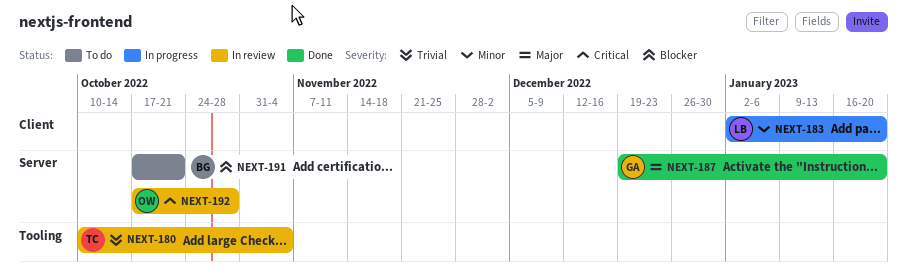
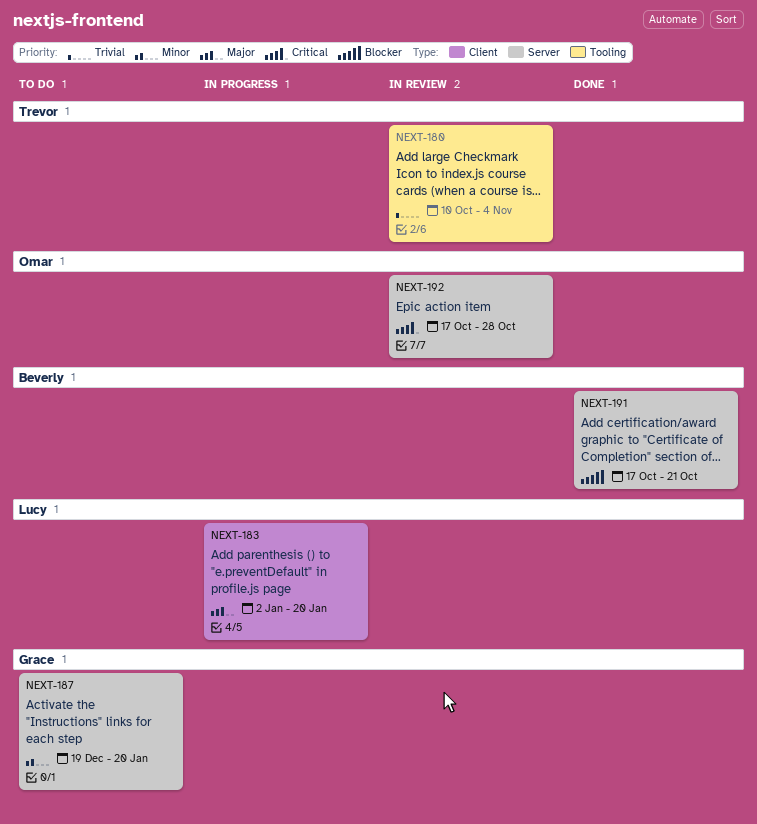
NEXT-183, priority: Minor -> Major
NEXT-187, status: Done -> To do
NEXT-187, priority: Major -> Minor
NEXT-191, status: To do -> Done

